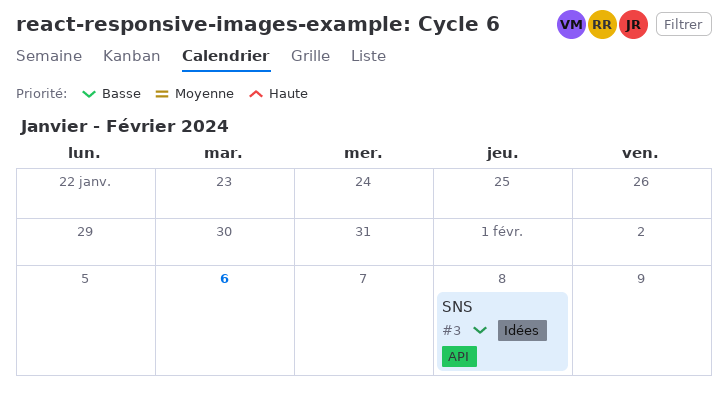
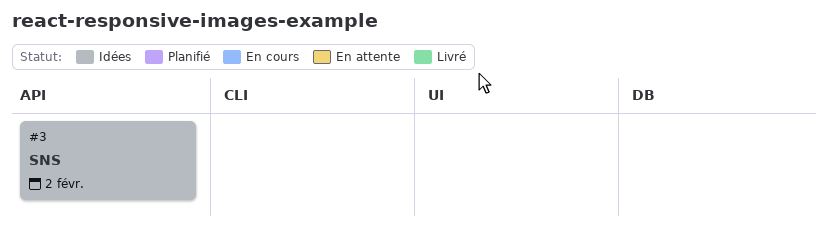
#3, due: Feb 8 -> Feb 2

